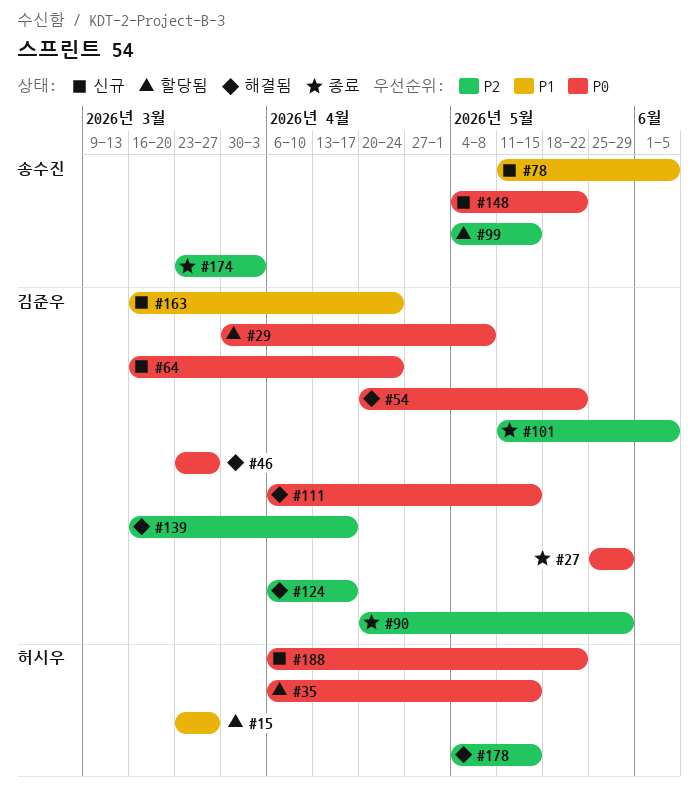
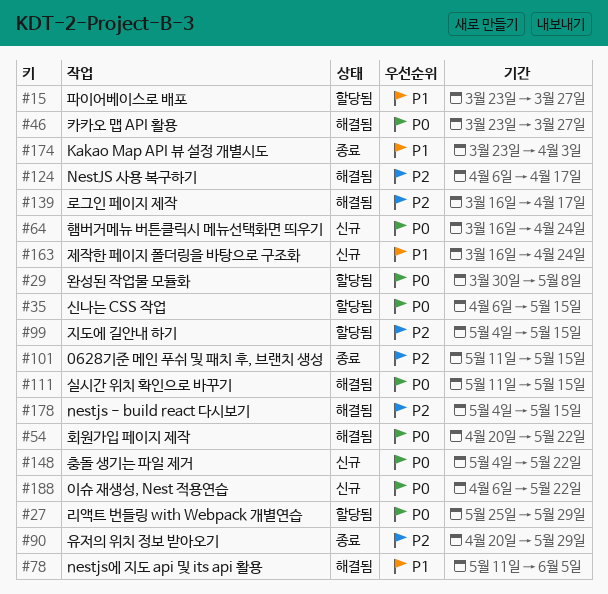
#27, status: 종료 -> 할당됨
#78, status: 신규 -> 해결됨
#101, due: Jun 5 -> May 15
#111, start: Apr 6 -> May 11
#174, priority: P2 -> P1

